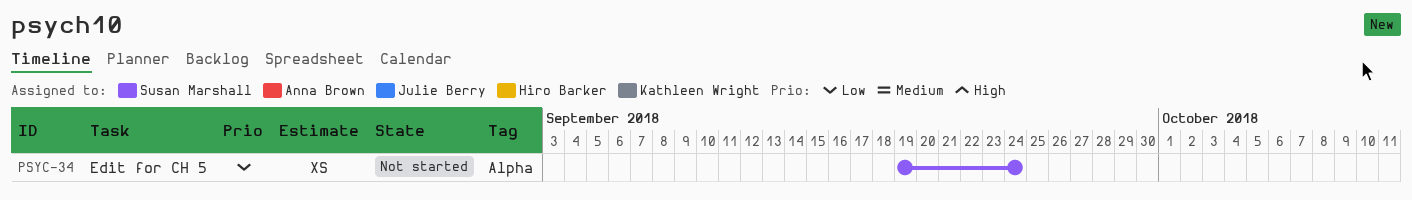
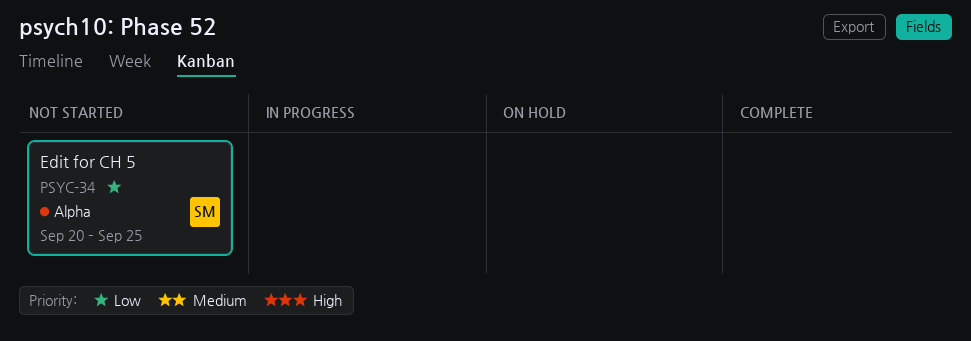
PSYC-34, start: Sep 19 -> Sep 20
PSYC-34, due: Sep 24 -> Sep 25

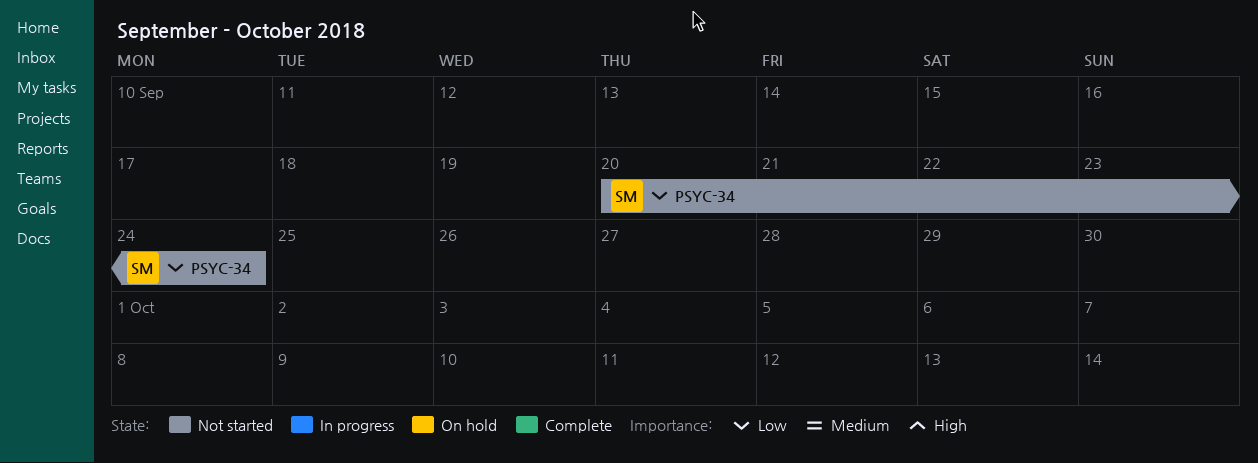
PSYC-34, due: Sep 25 -> Sep 24

